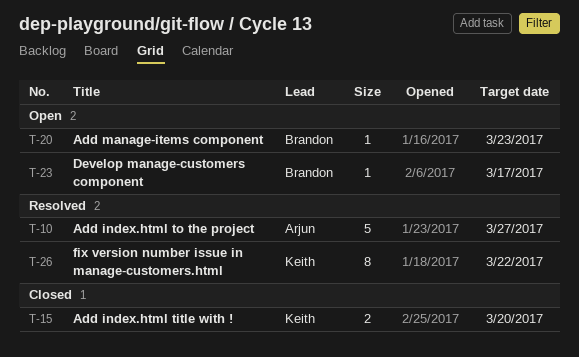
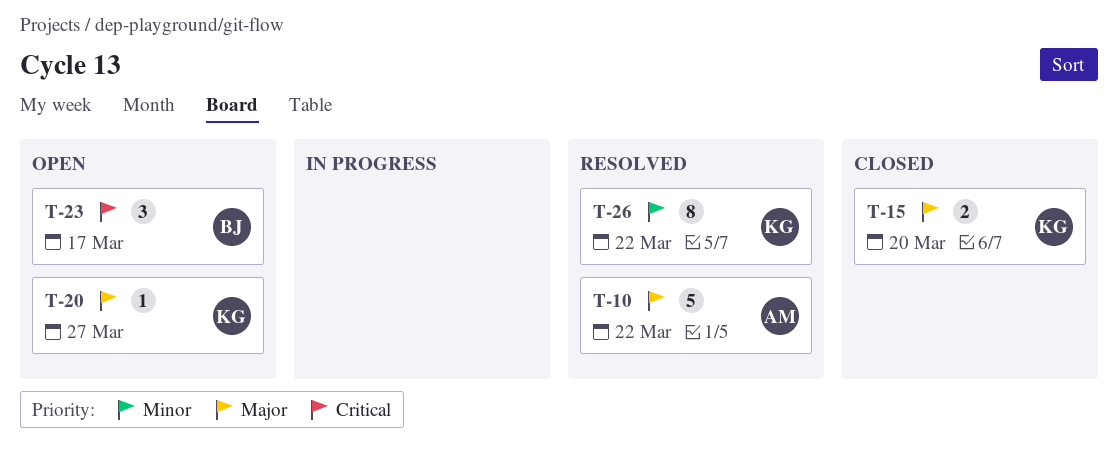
T-10, due: Mar 27 -> Mar 22
T-20, owner: Brandon -> Keith
T-20, due: Mar 23 -> Mar 27
T-23, estimate: 1 -> 3

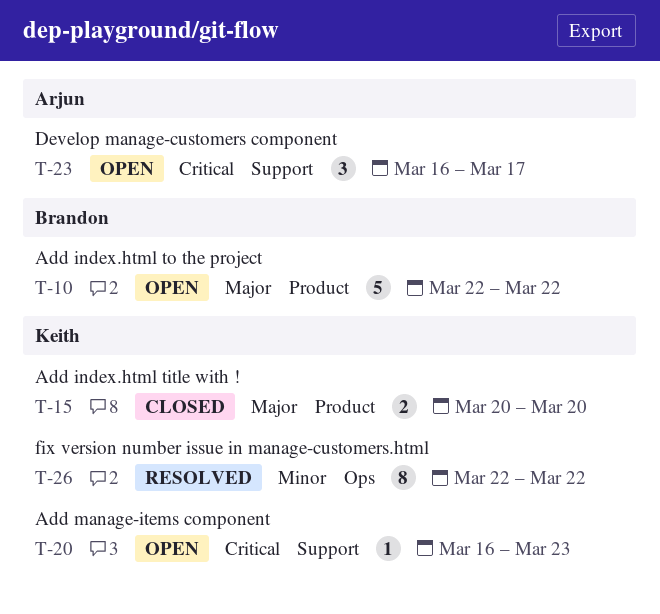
T-10, status: Resolved -> Open
T-10, owner: Arjun -> Brandon
T-20, priority: Major -> Critical
T-20, due: Mar 27 -> Mar 23
T-23, owner: Brandon -> Arjun

